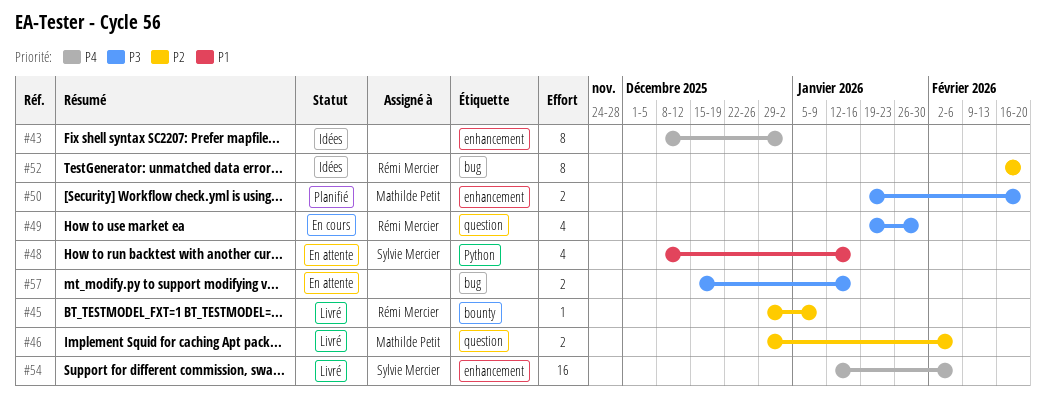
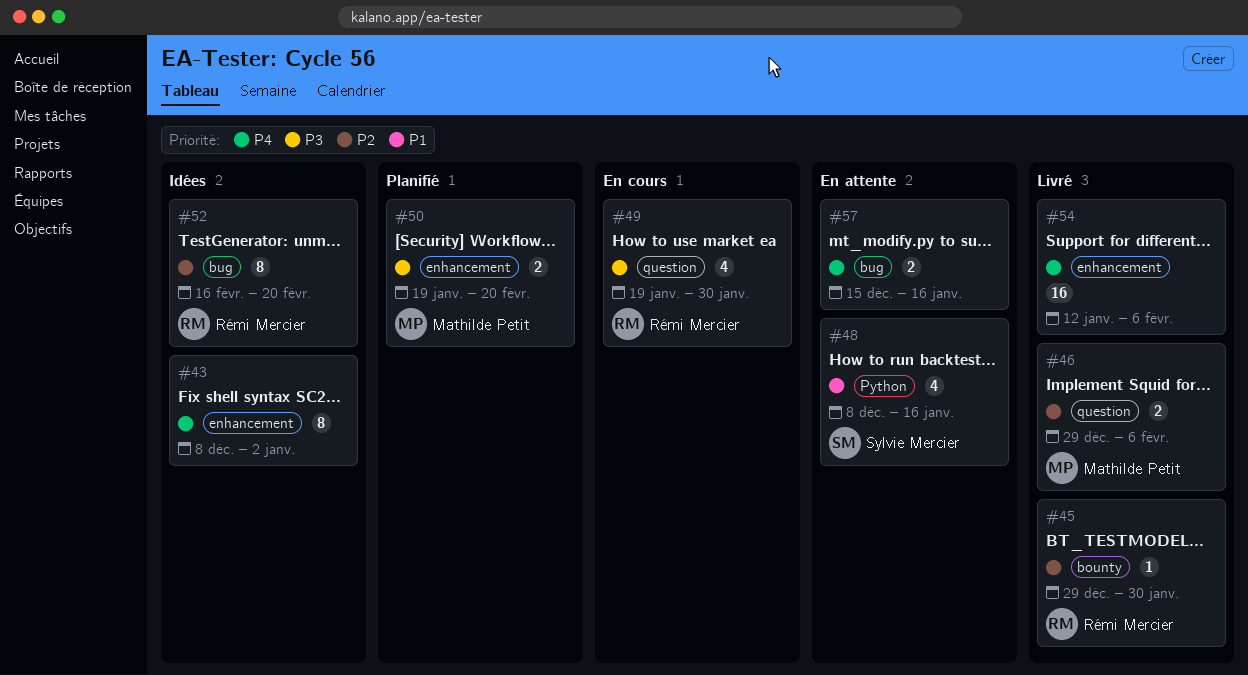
#45, due: Jan 9 -> Jan 30
#54, owner: Sylvie Mercier -> none
#57, priority: P3 -> P4

